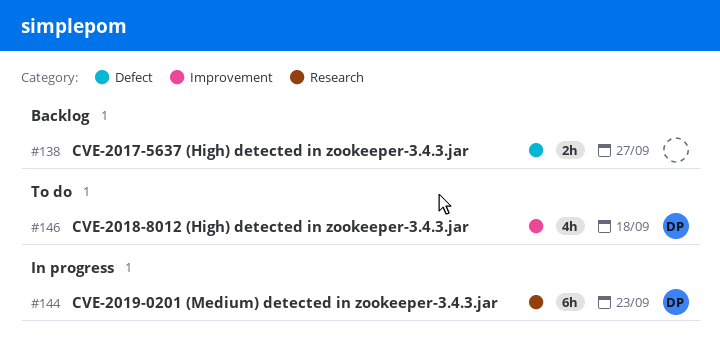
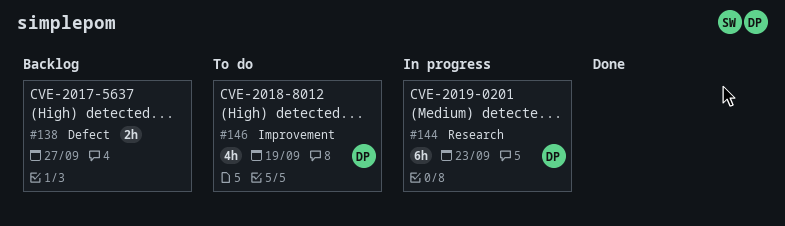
#146, due: Sep 18 -> Sep 19

